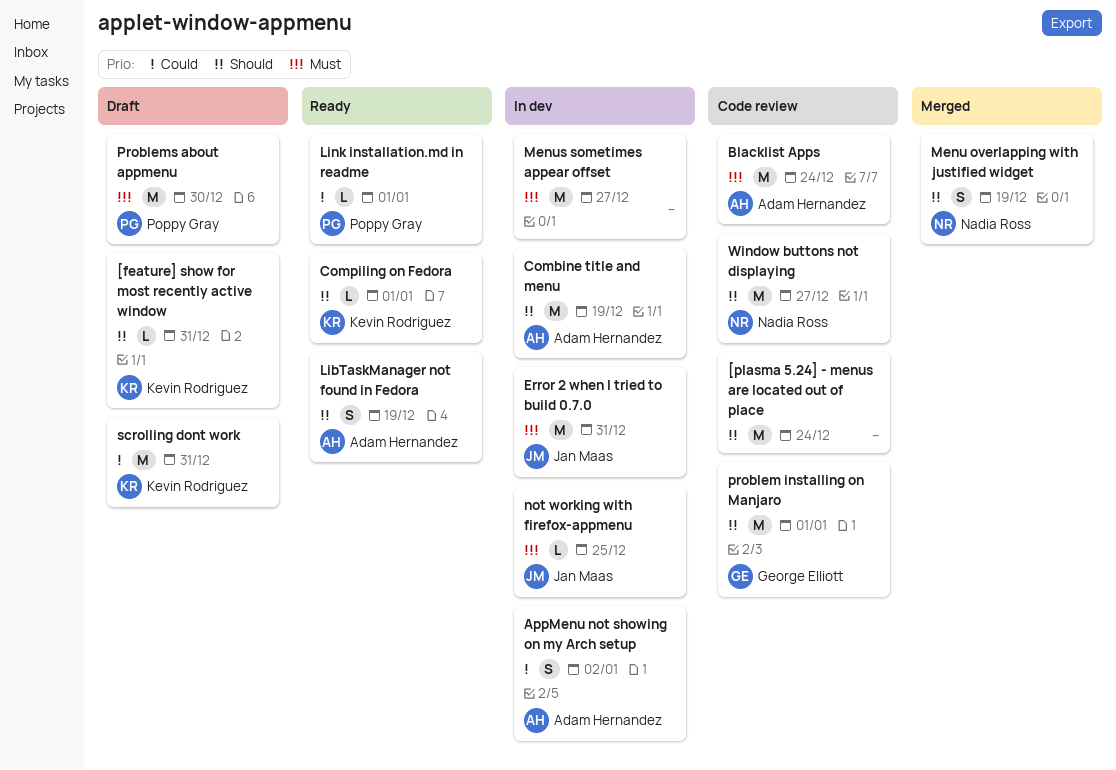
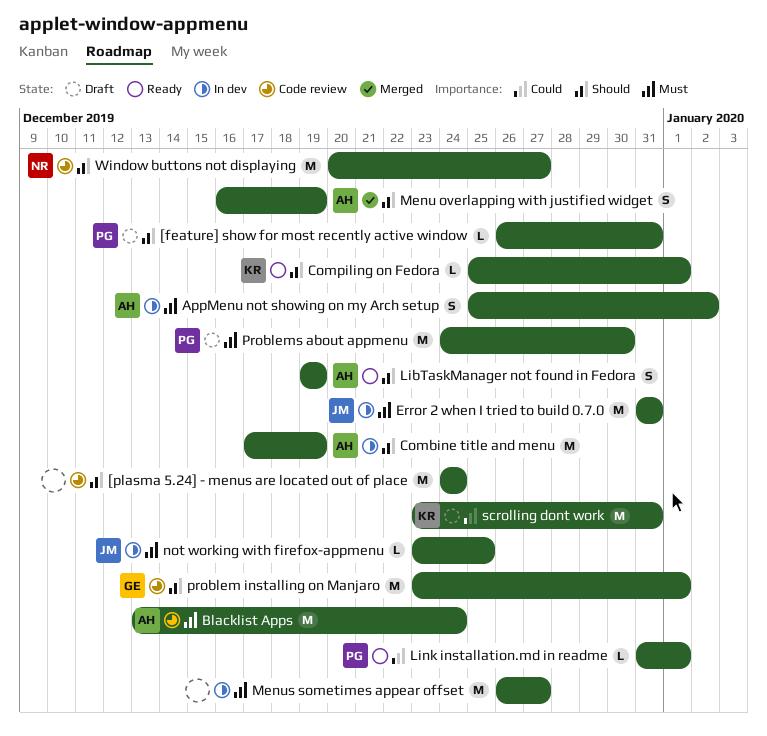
[feature] show for most recently active window, owner: Kevin Rodriguez -> Poppy Gray
AppMenu not showing on my Arch setup, priority: Could -> Must
Menu overlapping with justified widget, owner: Nadia Ross -> Adam Hernandez

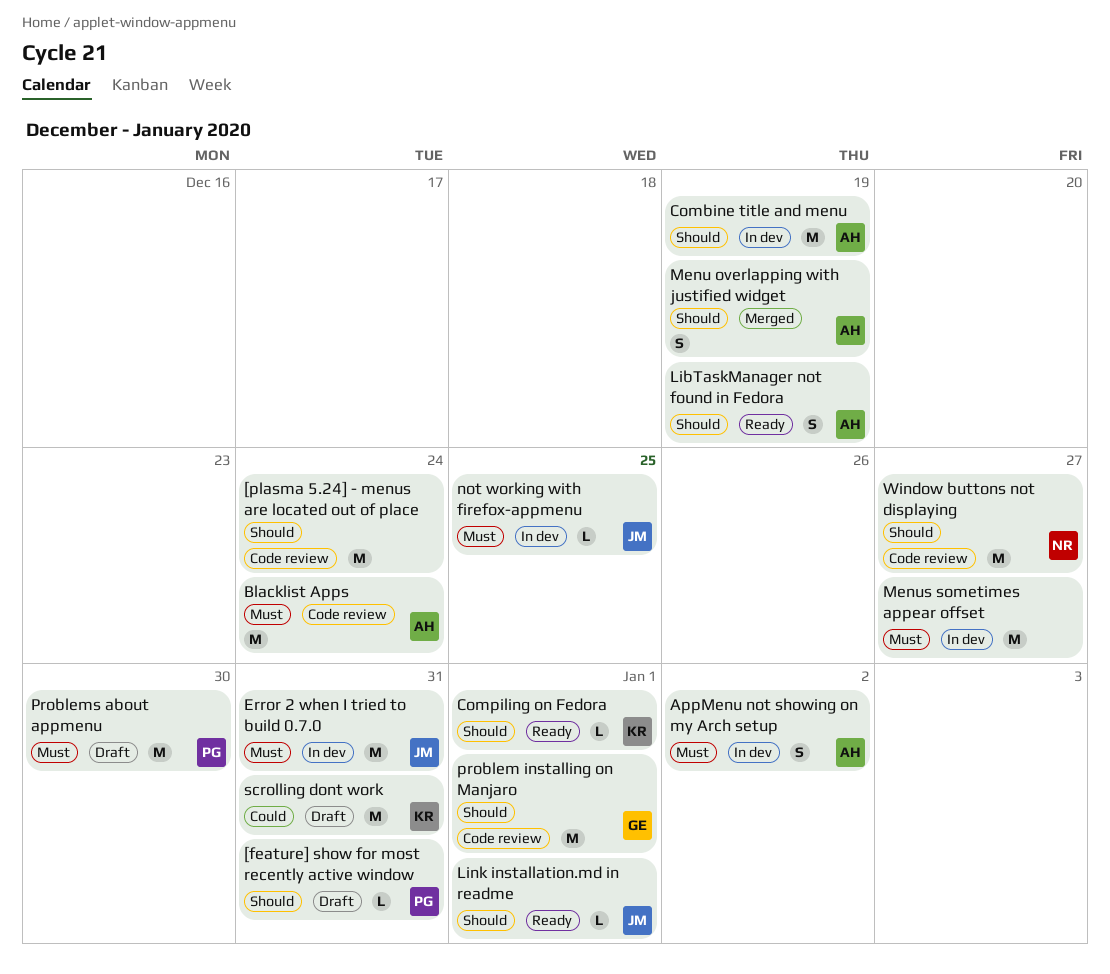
Link installation.md in readme, owner: PG -> JM
Link installation.md in readme, priority: Could -> Should

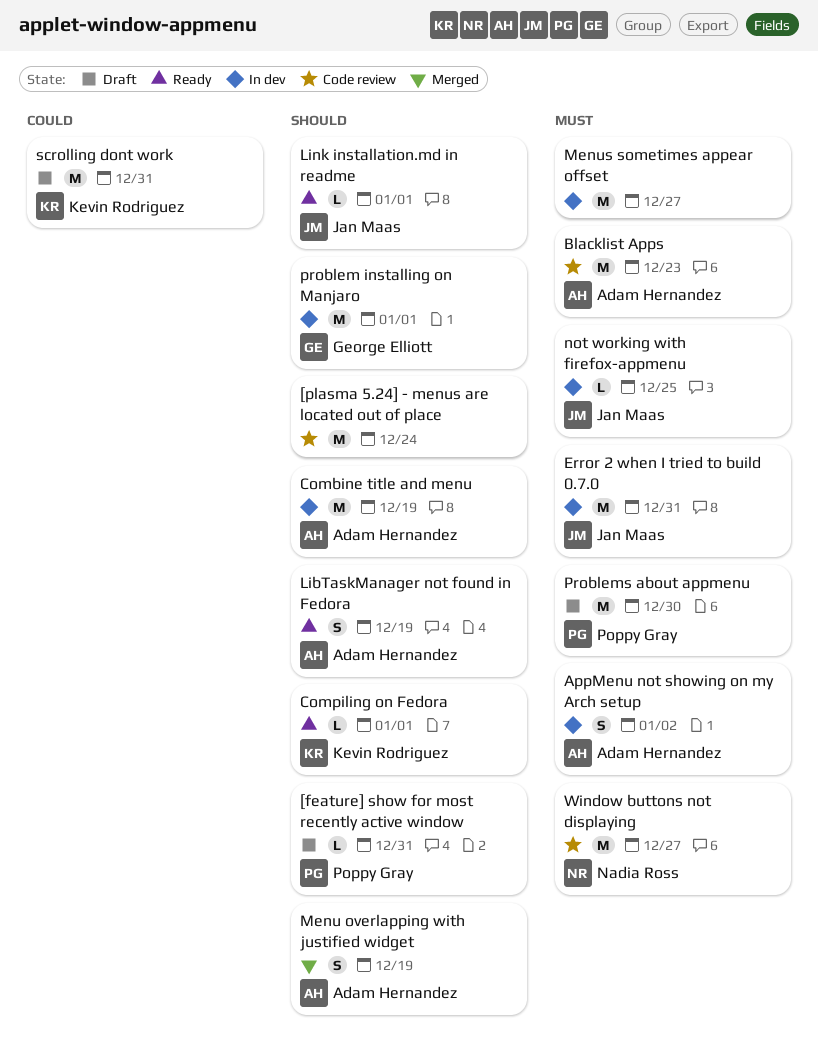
Blacklist Apps, due: Dec 24 -> Dec 23
problem installing on Manjaro, status: Code review -> In dev
Window buttons not displaying, priority: Should -> Must

